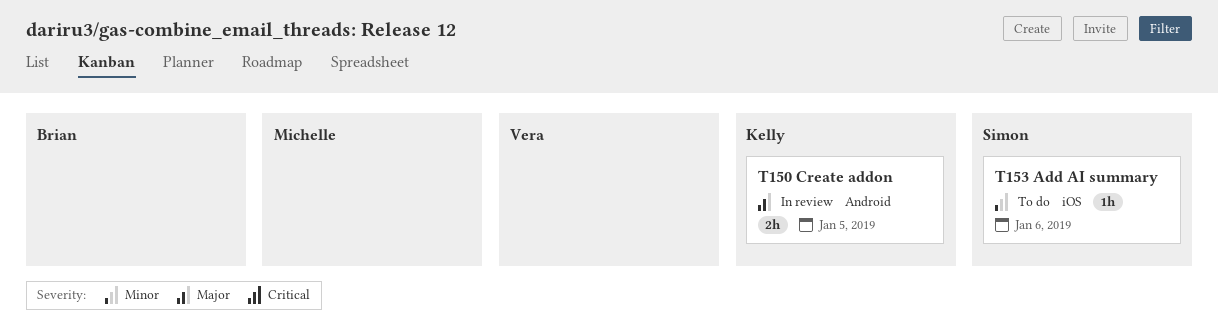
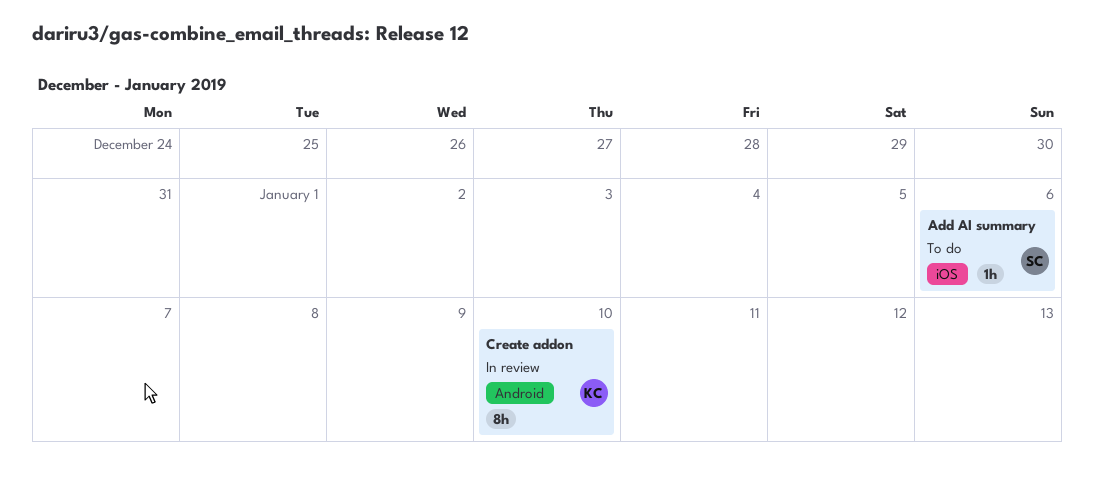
Create addon, estimate: 2h -> 8h
Create addon, due: Jan 5 -> Jan 10

